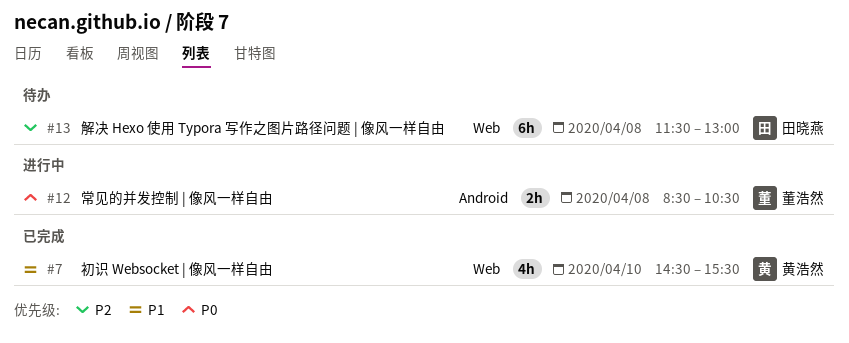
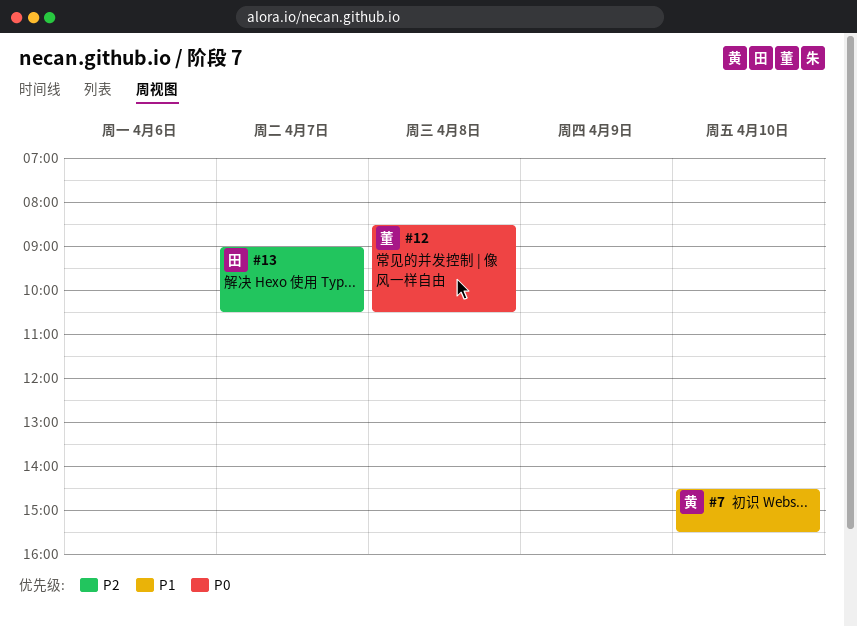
#13, day: Apr 8 -> Apr 7
#13, begins: 11:30 -> 09:00
#13, ends: 13:00 -> 10:30

